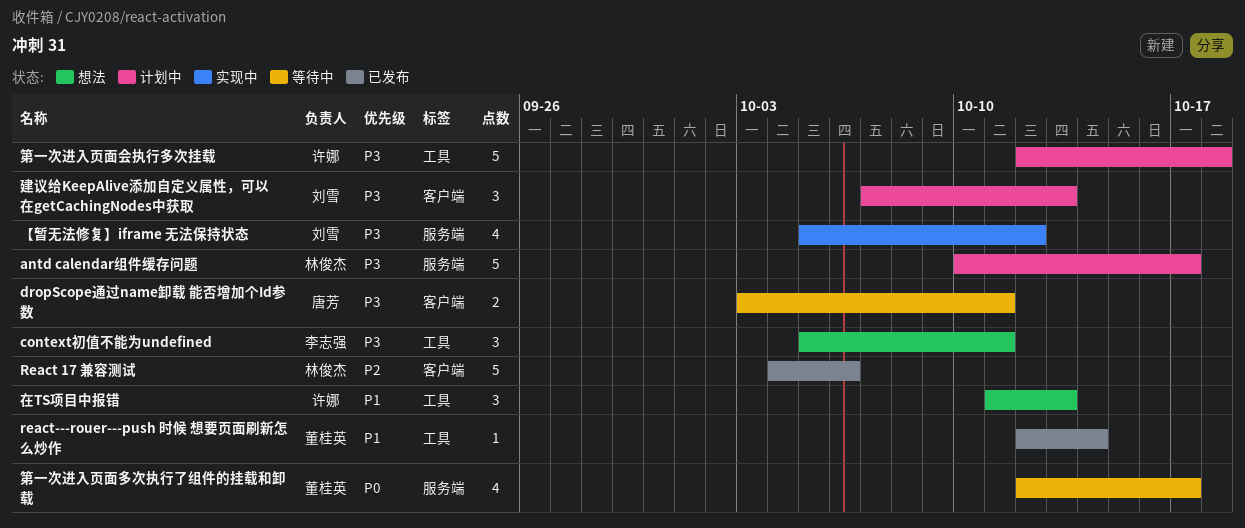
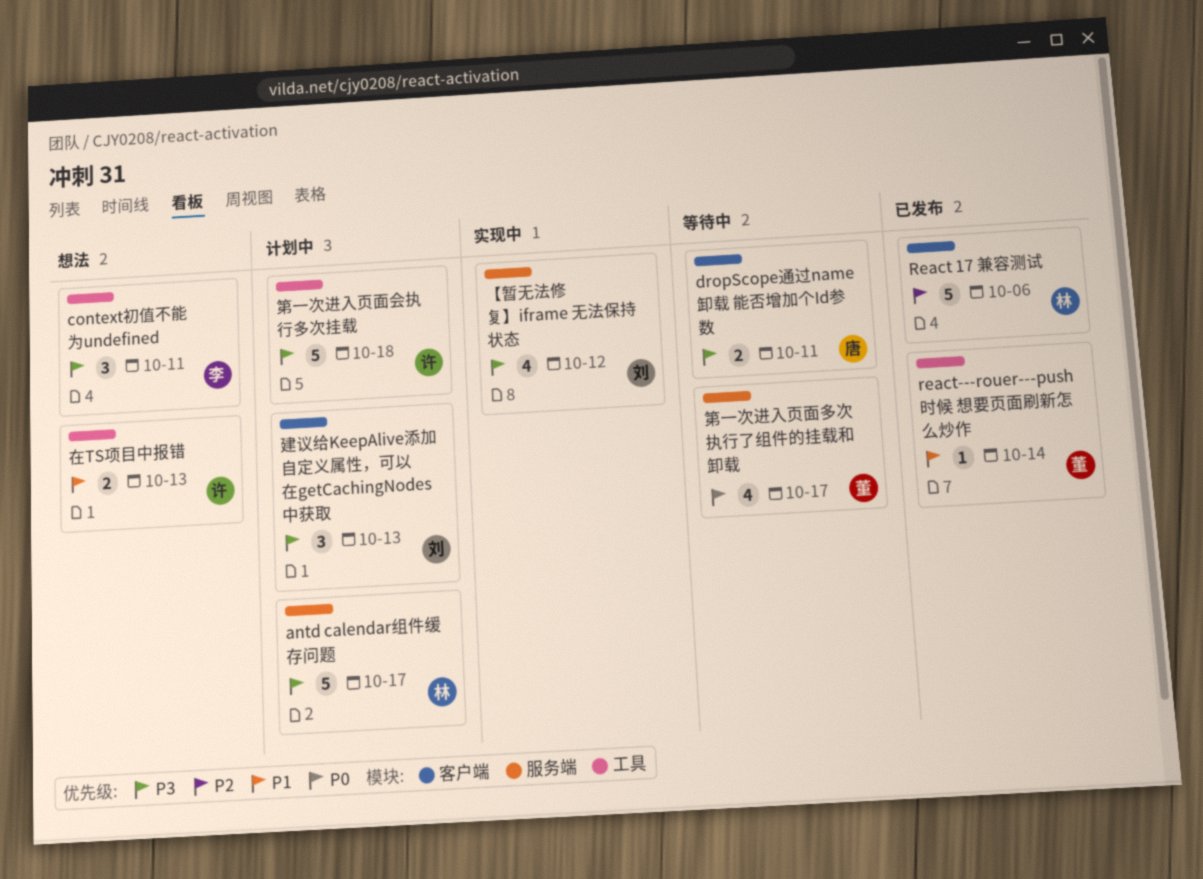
在TS项目中报错, estimate: 3 -> 2

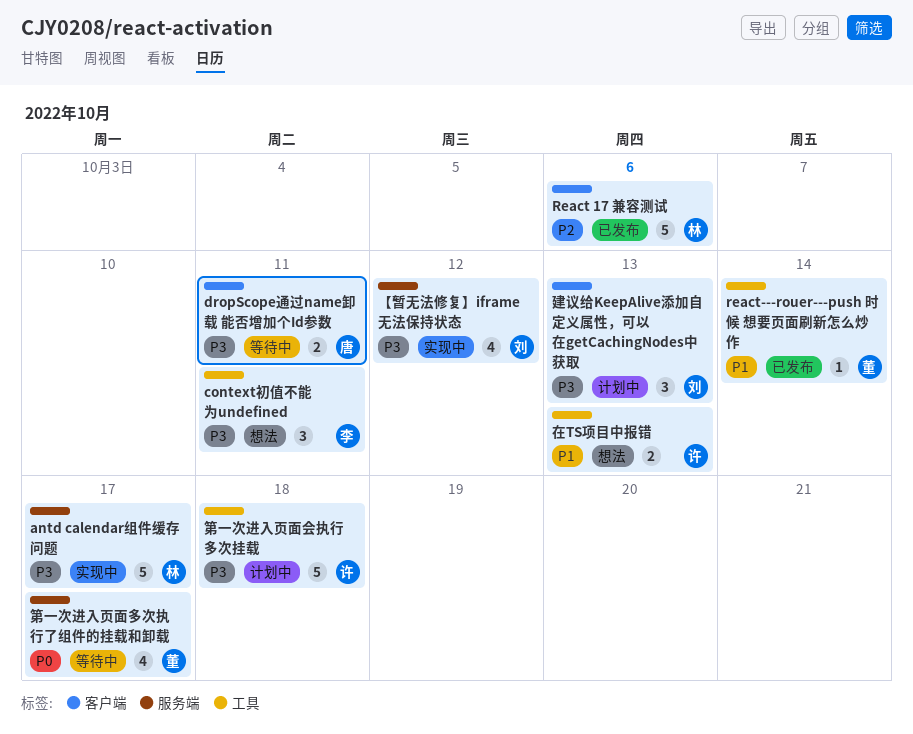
antd calendar组件缓存问题, status: 计划中 -> 实现中

